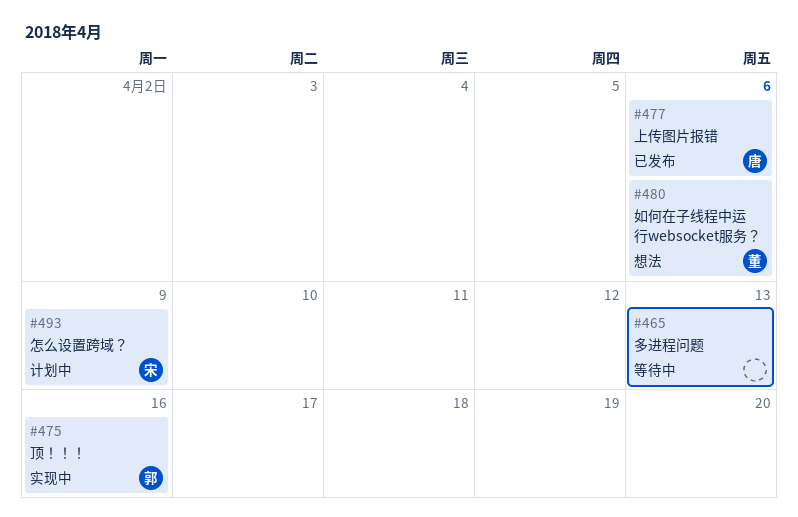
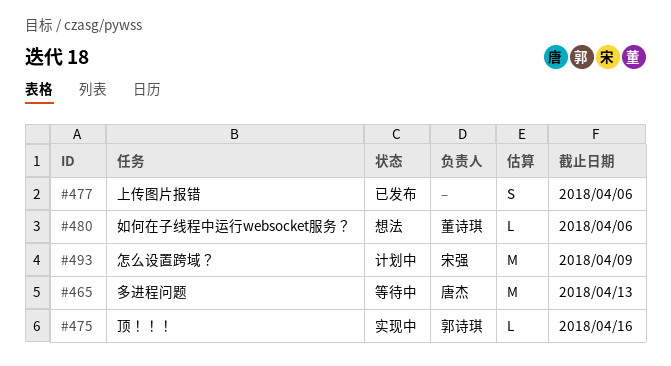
#465, owner: none -> 唐杰
#477, owner: 唐杰 -> none

